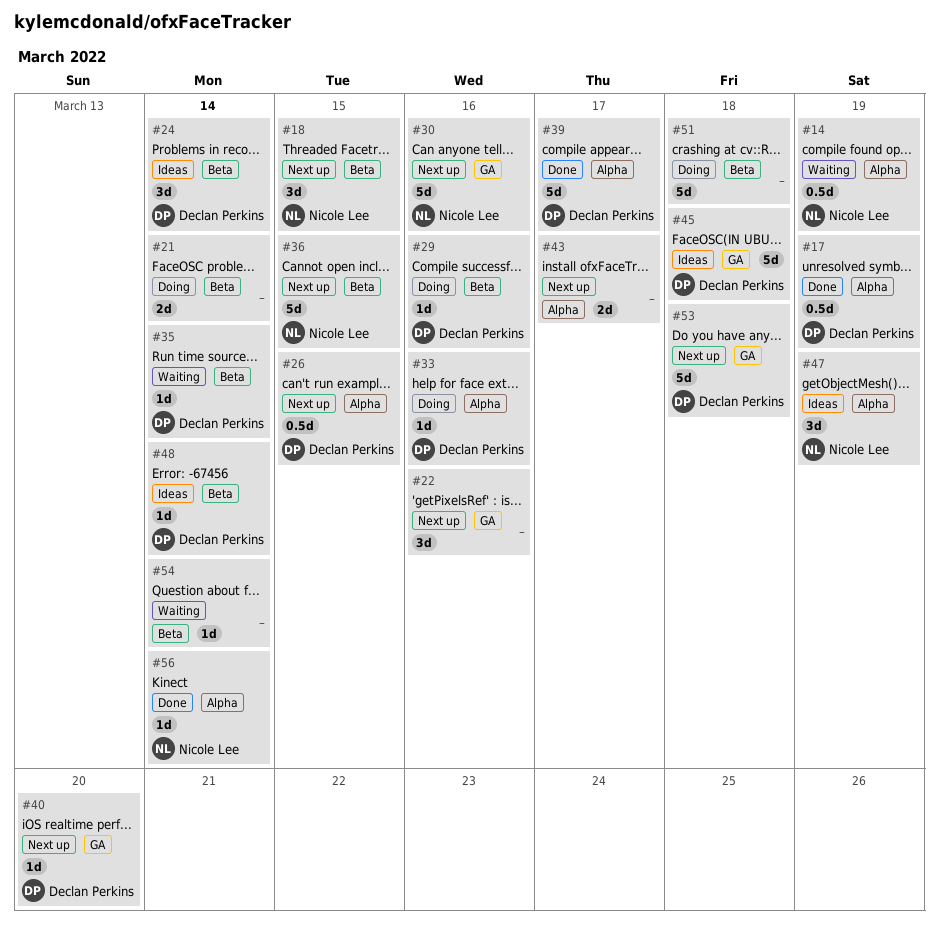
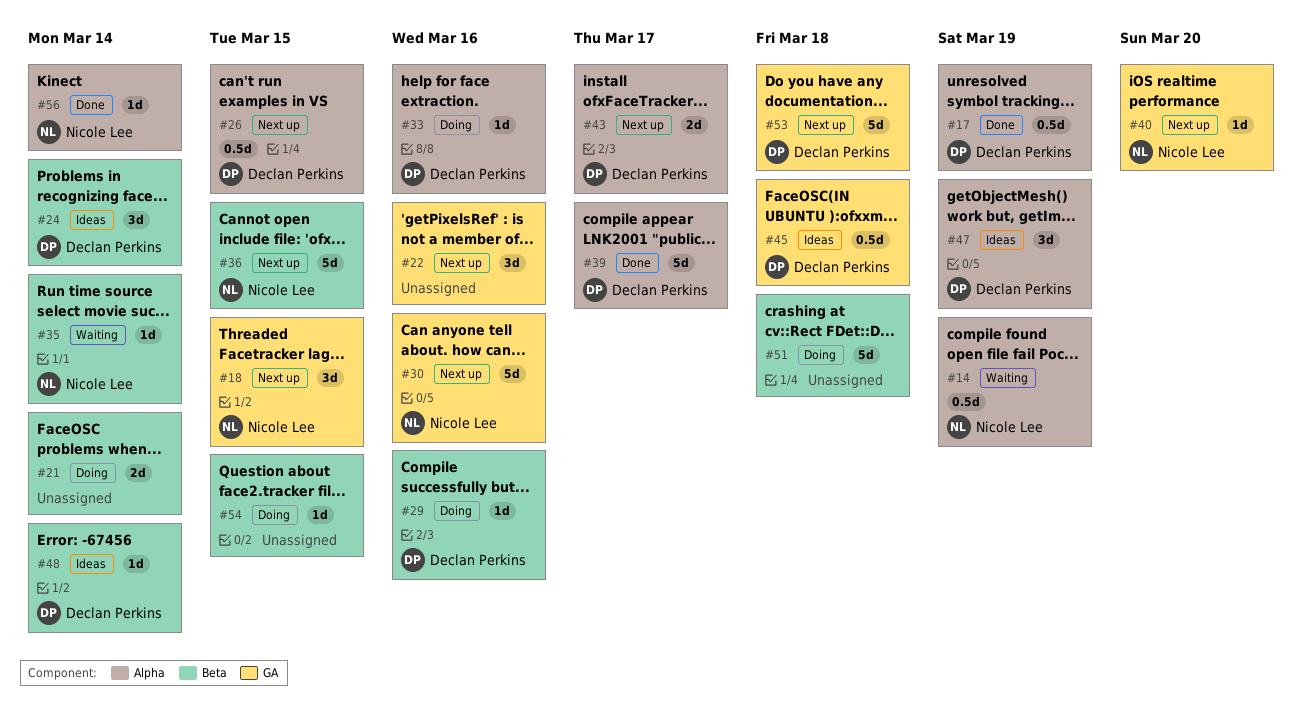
#18, label: Beta -> GA
#35, owner: Declan Perkins -> Nicole Lee
#40, owner: Declan Perkins -> Nicole Lee
#43, owner: none -> Declan Perkins
#45, estimate: 5d -> 0.5d
#47, owner: Nicole Lee -> Declan Perkins
#54, status: Waiting -> Doing
#54, due: Mar 14 -> Mar 15

